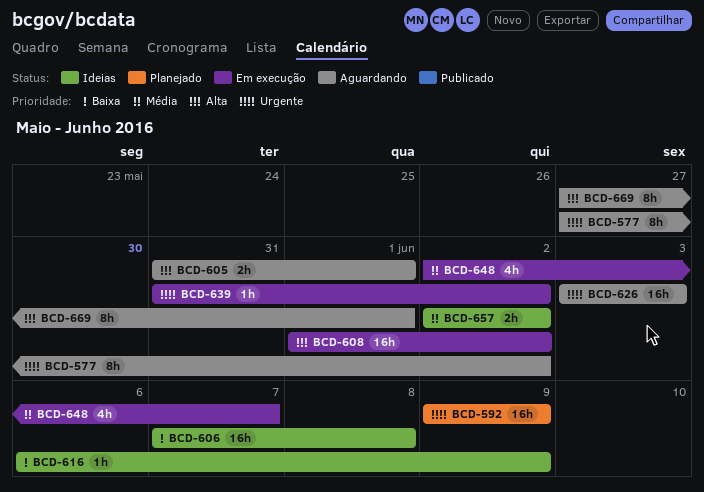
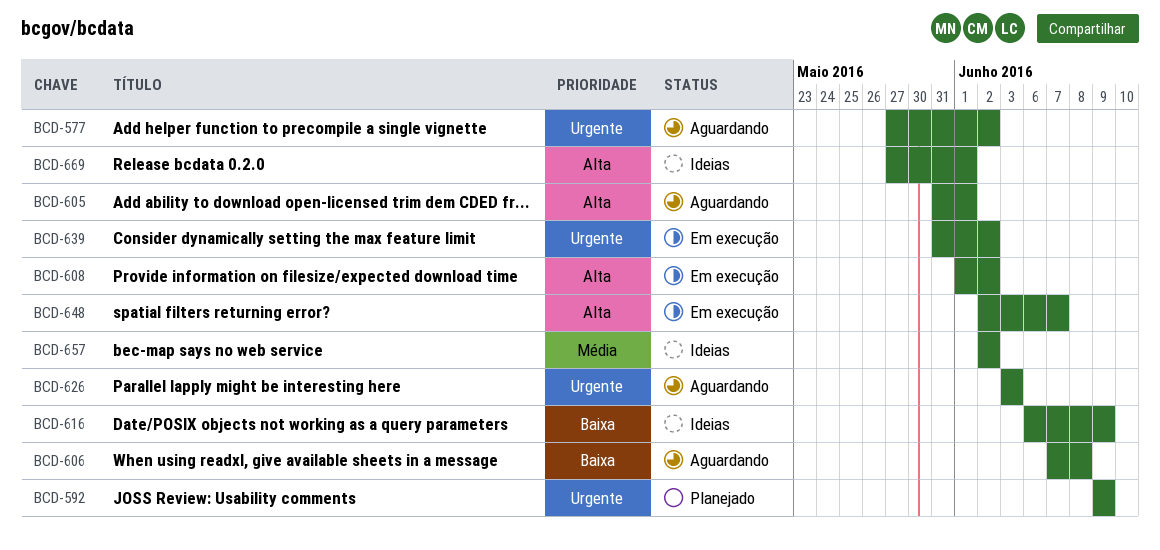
BCD-606, status: Ideias -> Aguardando
BCD-648, priority: Média -> Alta
BCD-669, status: Aguardando -> Ideias

